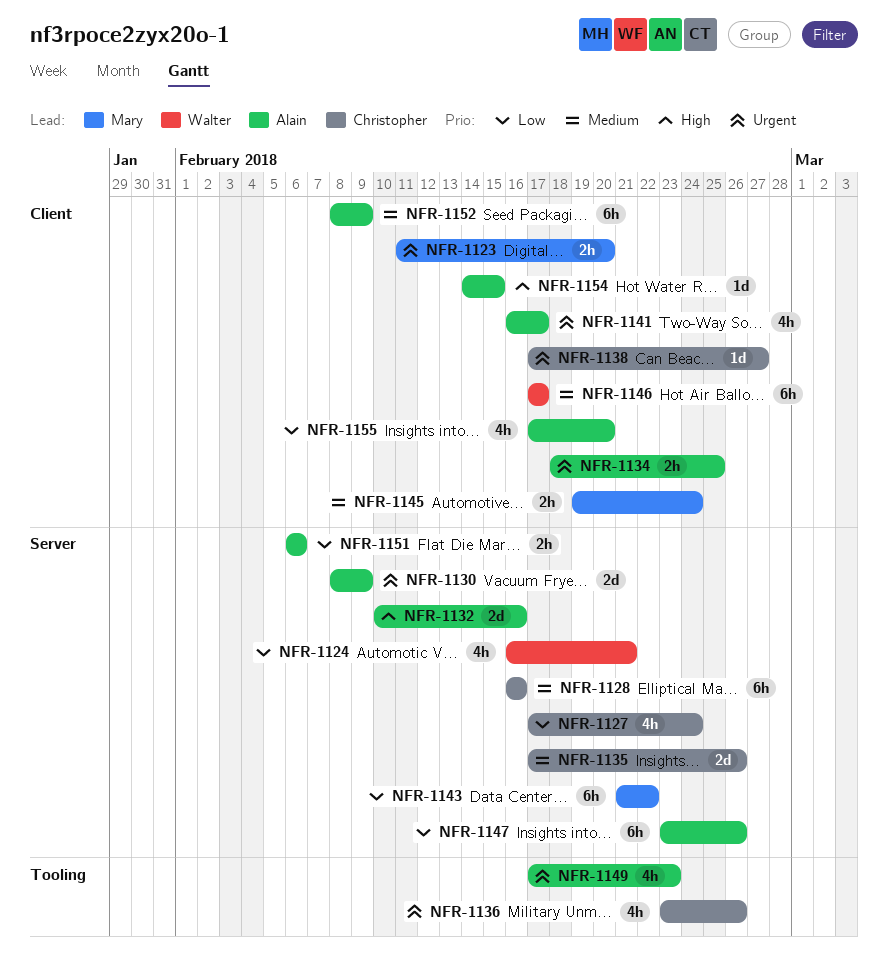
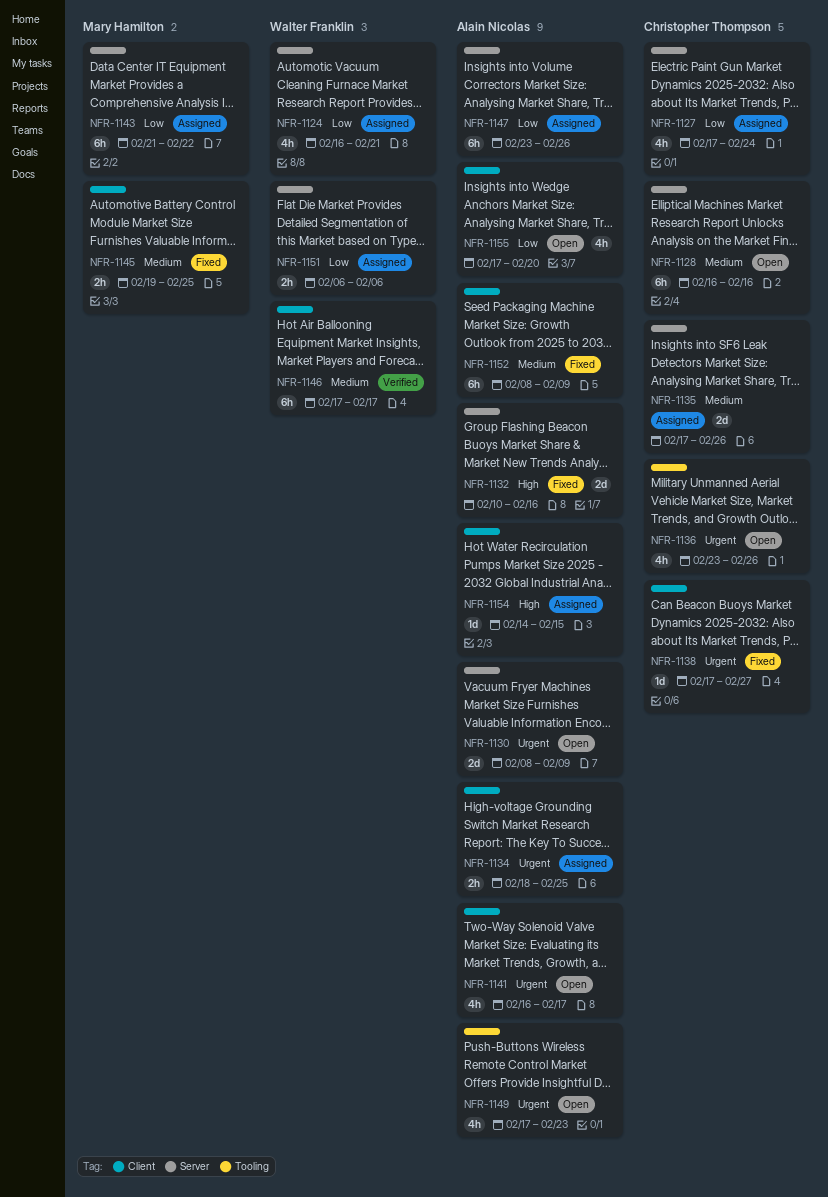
NFR-1123: present -> none
NFR-1145, due: Feb 24 -> Feb 25
NFR-1151, owner: Alain Nicolas -> Walter Franklin

